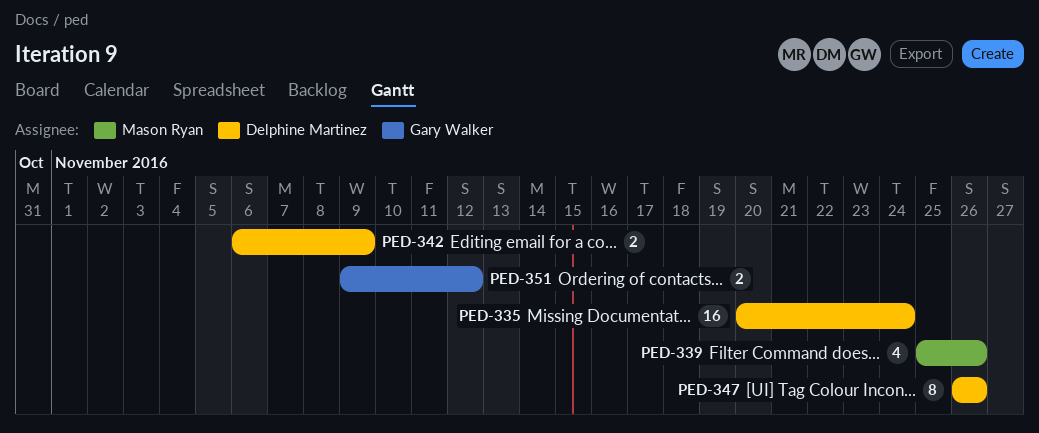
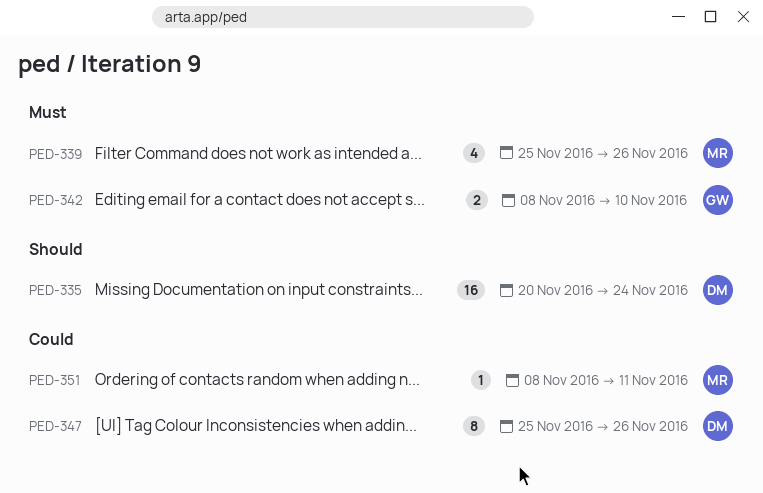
PED-342, owner: Delphine Martinez -> Gary Walker
PED-342, start: Nov 6 -> Nov 8
PED-342, due: Nov 9 -> Nov 10
PED-347, start: Nov 26 -> Nov 25
PED-351, owner: Gary Walker -> Mason Ryan
PED-351, estimate: 2 -> 1
PED-351, start: Nov 9 -> Nov 8
PED-351, due: Nov 12 -> Nov 11

